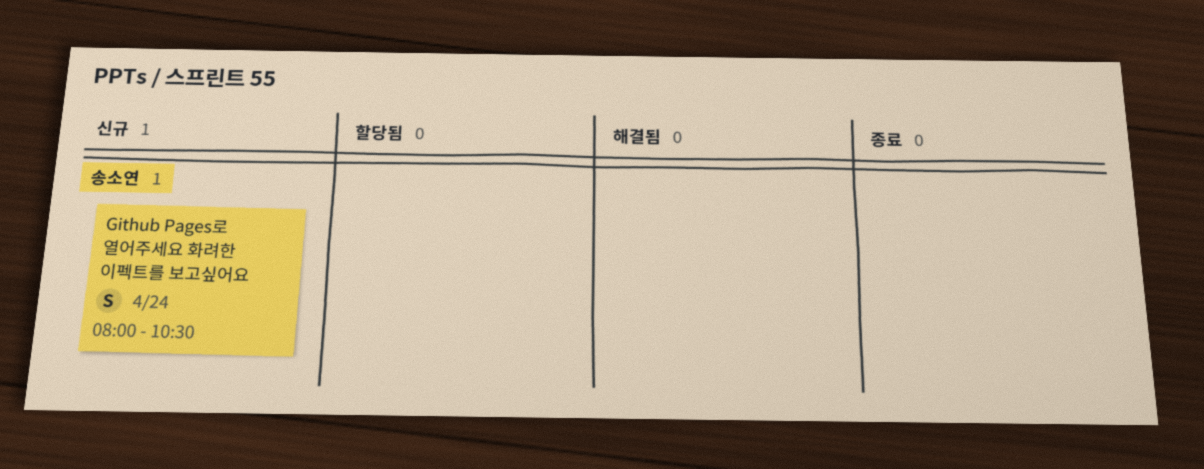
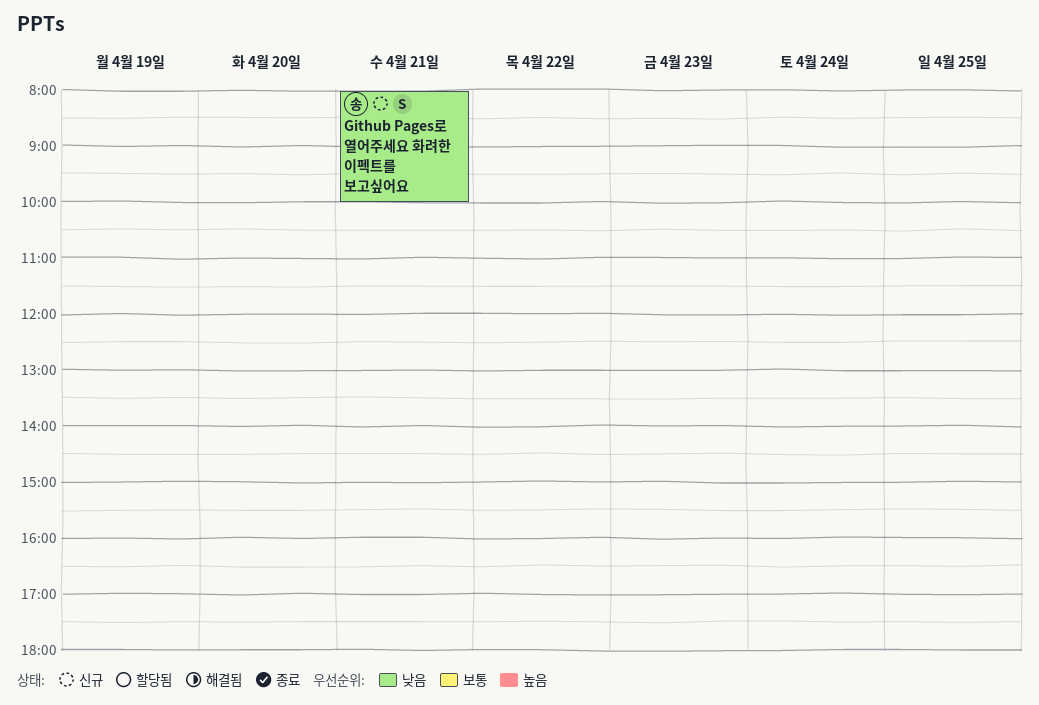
Github Pages로 열어주세요 화려한 이펙트를 보고싶어요, day: Apr 24 -> Apr 21
Github Pages로 열어주세요 화려한 이펙트를 보고싶어요, ends: 10:30 -> 10:00

